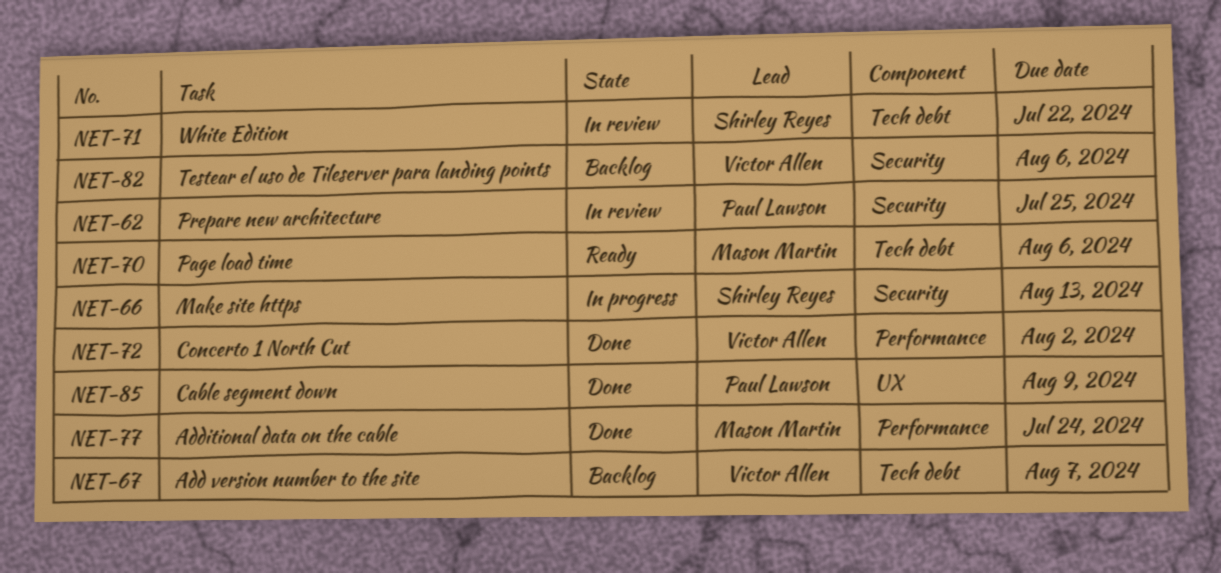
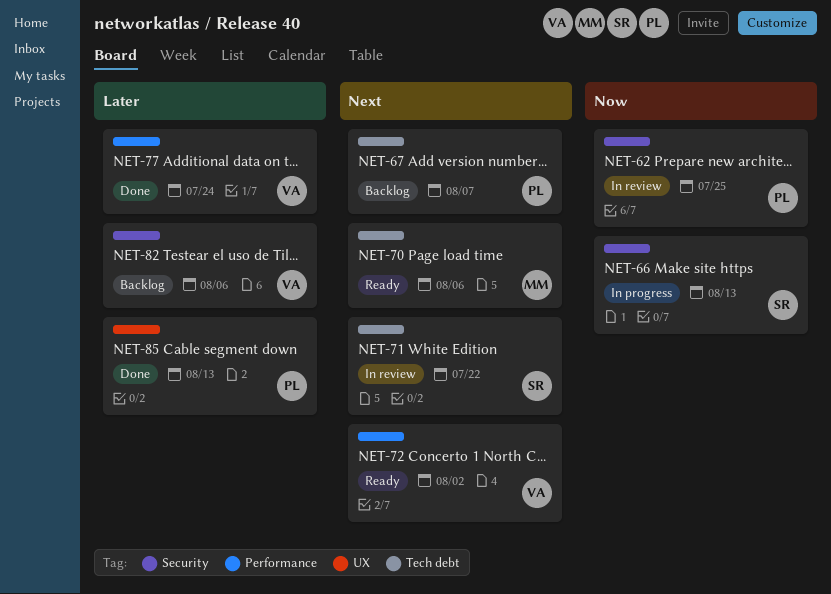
NET-67, owner: Victor Allen -> Paul Lawson
NET-72, status: Done -> Ready
NET-77, owner: Mason Martin -> Victor Allen
NET-85, due: Aug 9 -> Aug 13

